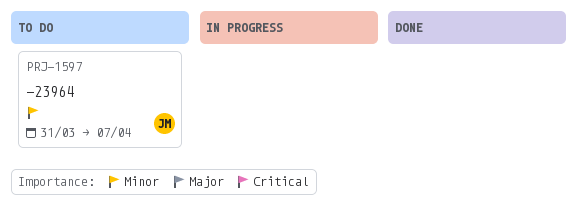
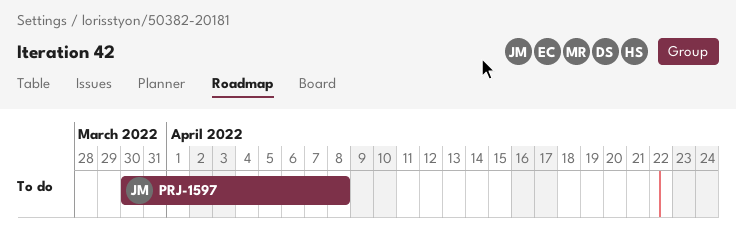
PRJ-1597, start: Mar 31 -> Mar 30
PRJ-1597, due: Apr 7 -> Apr 8

